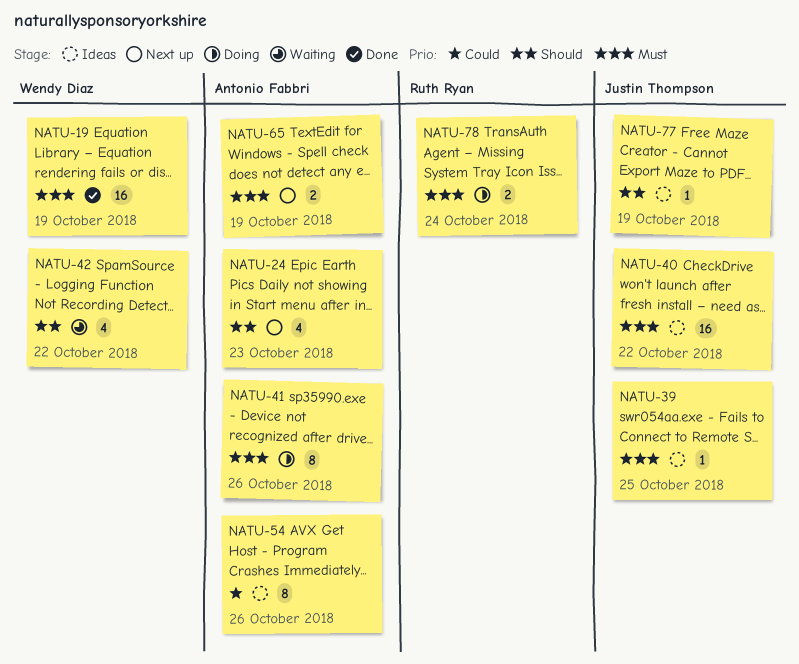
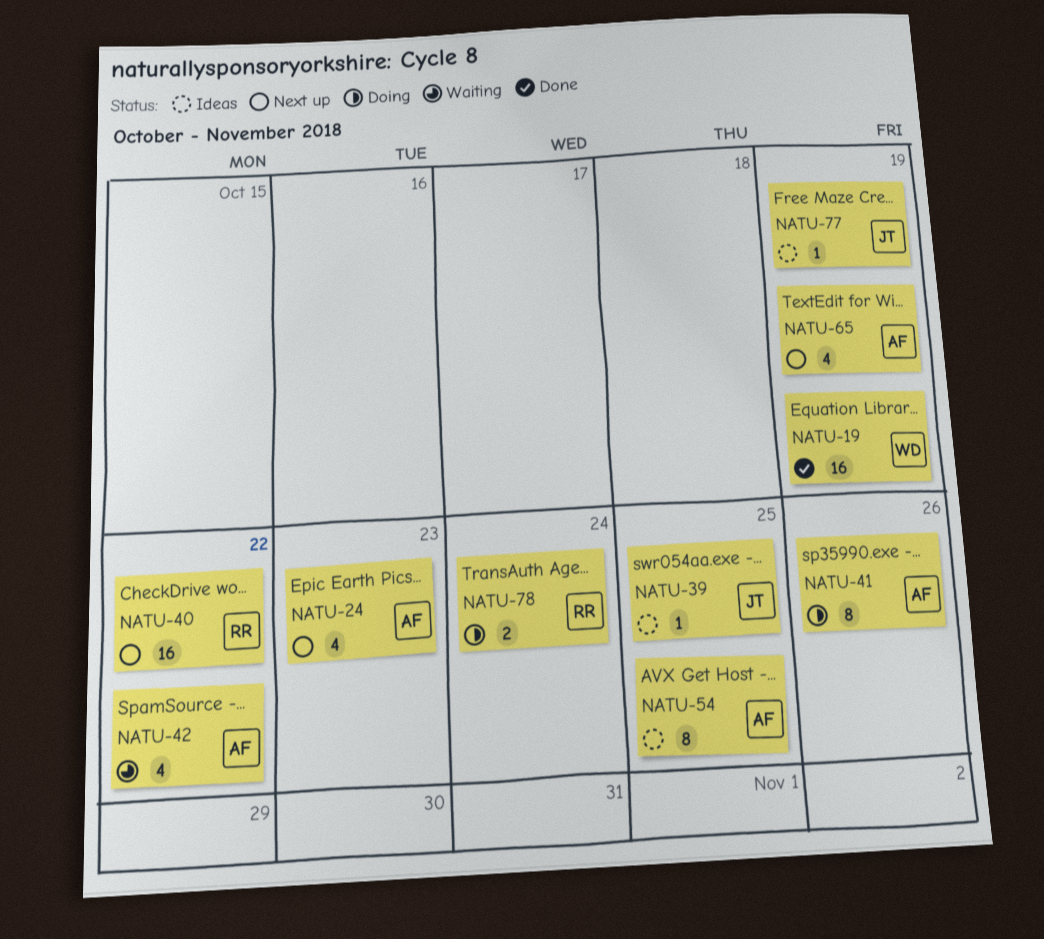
NATU-40, status: Ideas -> Next up
NATU-40, owner: Justin Thompson -> Ruth Ryan
NATU-42, owner: Wendy Diaz -> Antonio Fabbri
NATU-54, due: Oct 26 -> Oct 25
NATU-65, estimate: 2 -> 4

